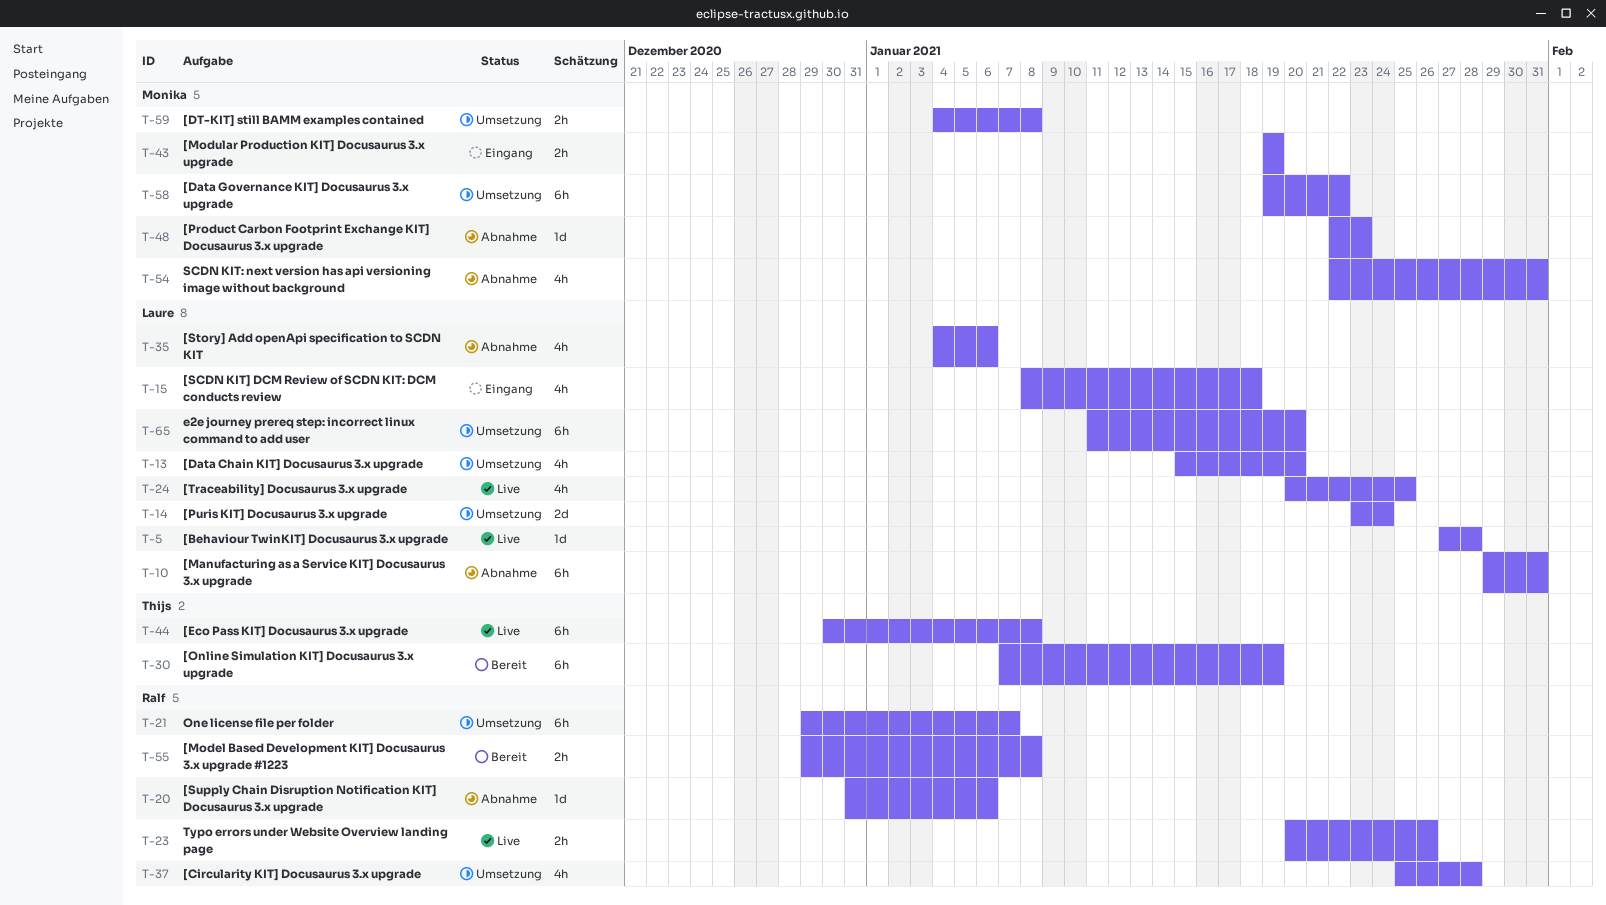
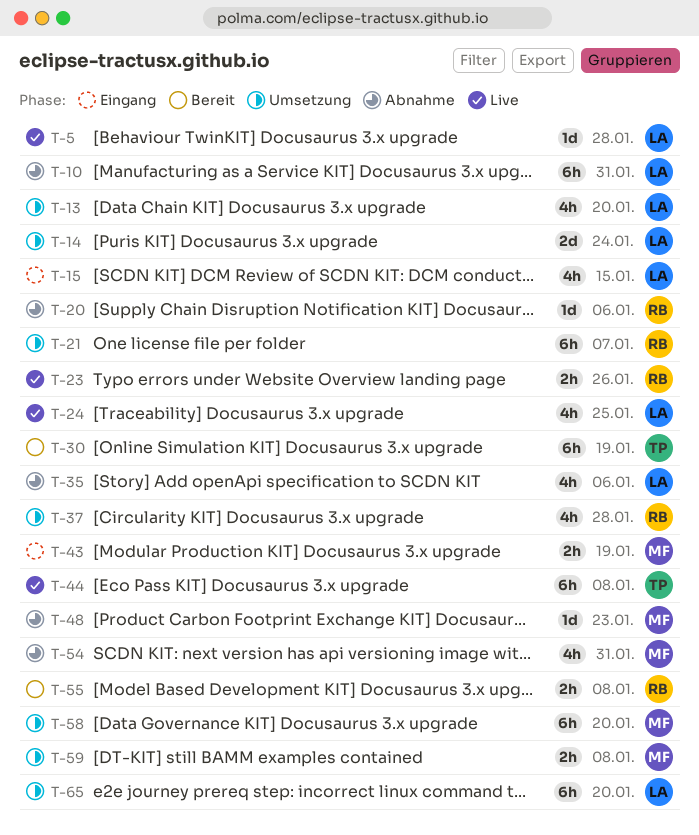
T-15, due: Jan 18 -> Jan 15
T-58, due: Jan 22 -> Jan 20

